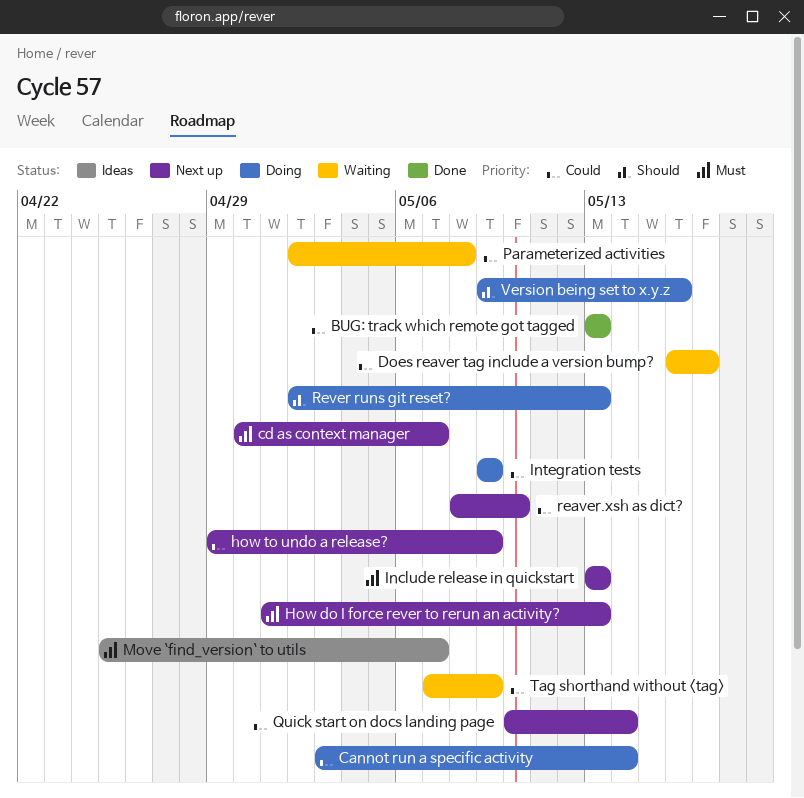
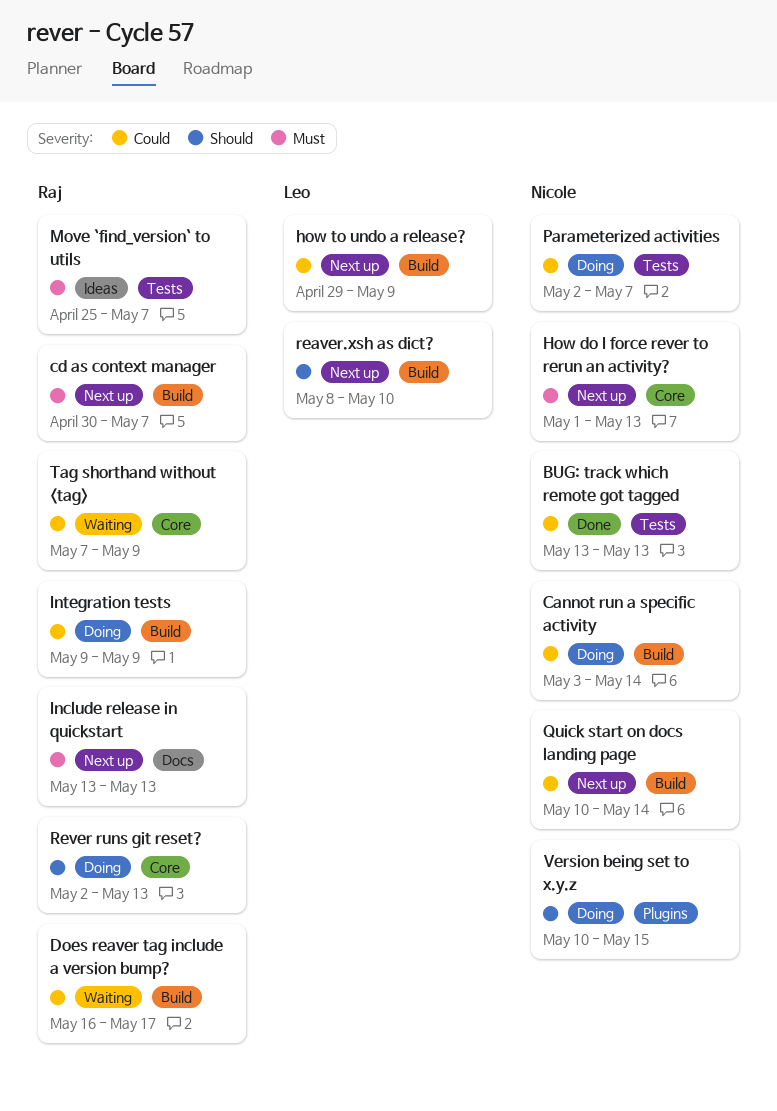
Parameterized activities, status: Waiting -> Doing
Parameterized activities, due: May 8 -> May 7
reaver.xsh as dict?, priority: Could -> Should
Version being set to x.y.z, start: May 9 -> May 10
Version being set to x.y.z, due: May 16 -> May 15

